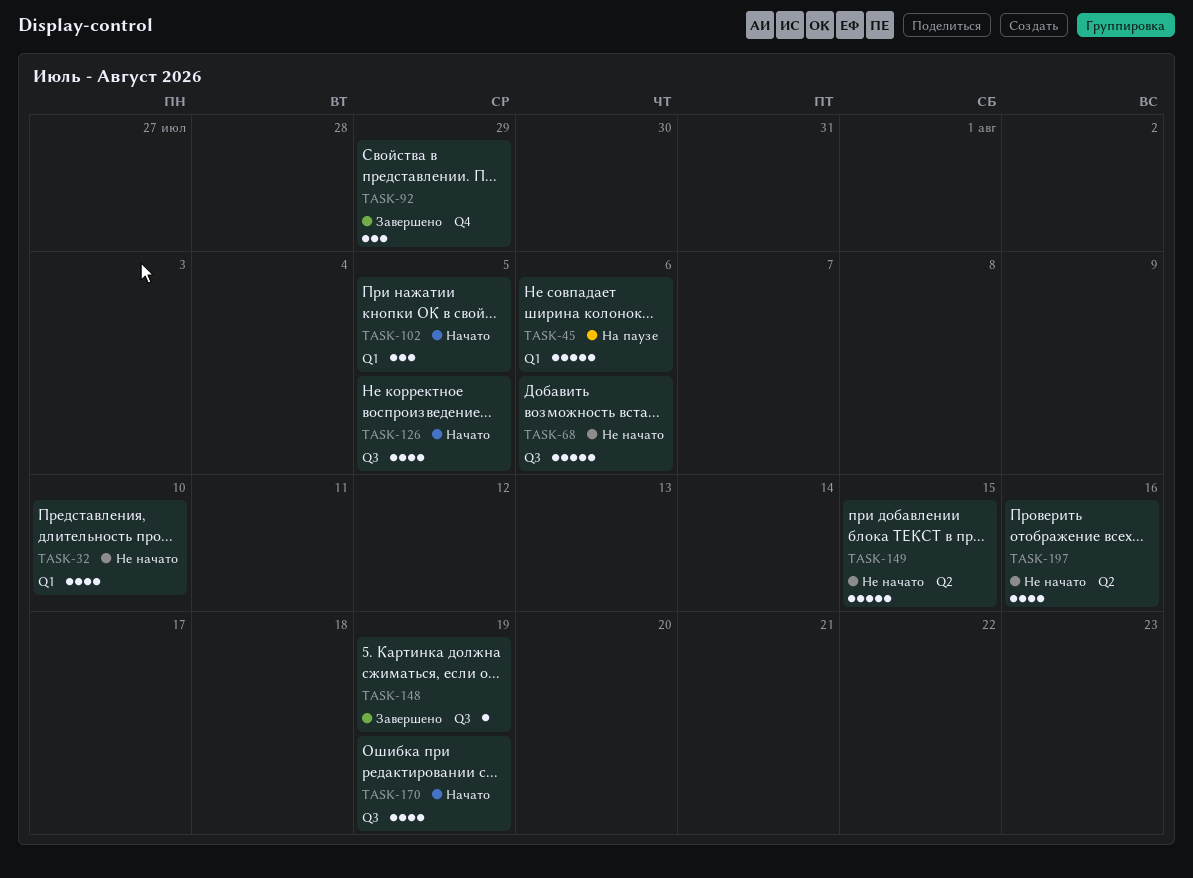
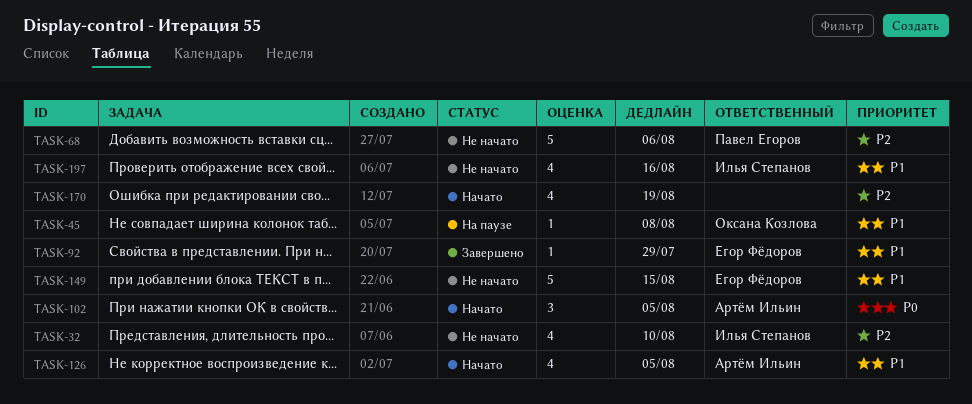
TASK-45, estimate: 5 -> 1
TASK-45, due: Aug 6 -> Aug 8
TASK-92, estimate: 3 -> 1
TASK-148: present -> none

